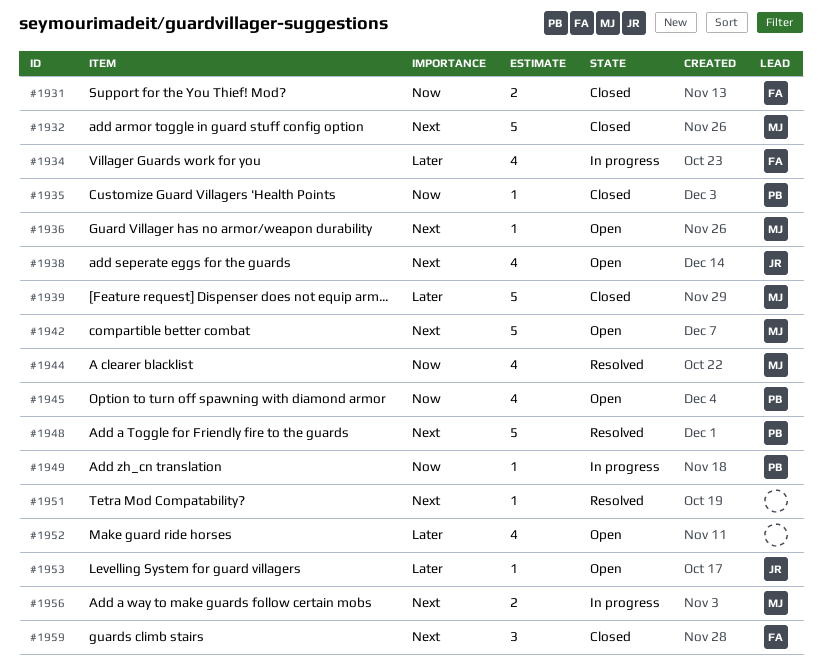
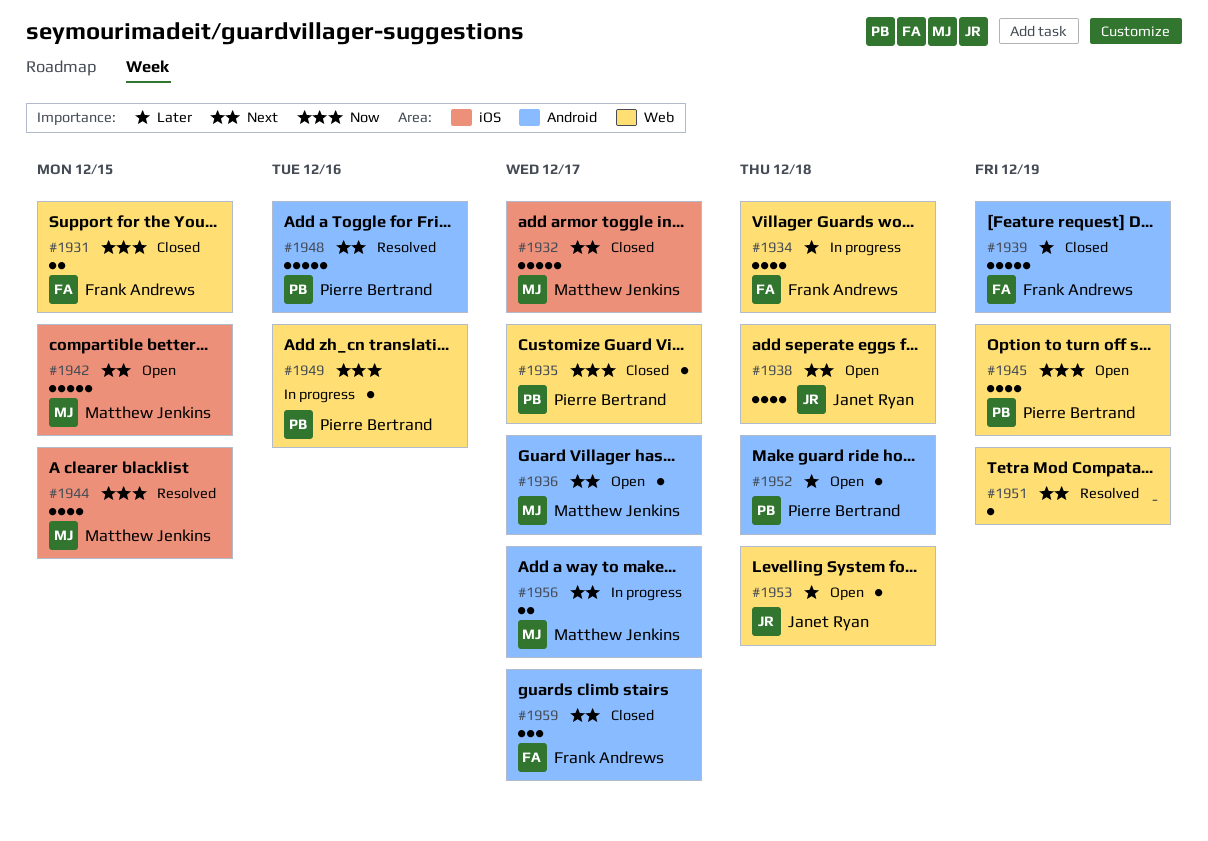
#1939, owner: Matthew Jenkins -> Frank Andrews
#1952, owner: none -> Pierre Bertrand
#1952, estimate: 4 -> 1

